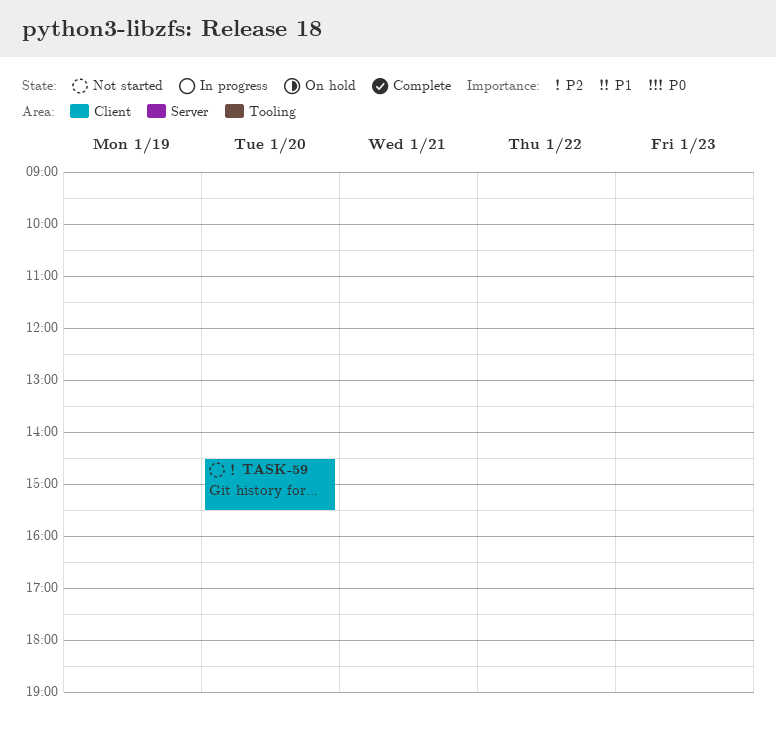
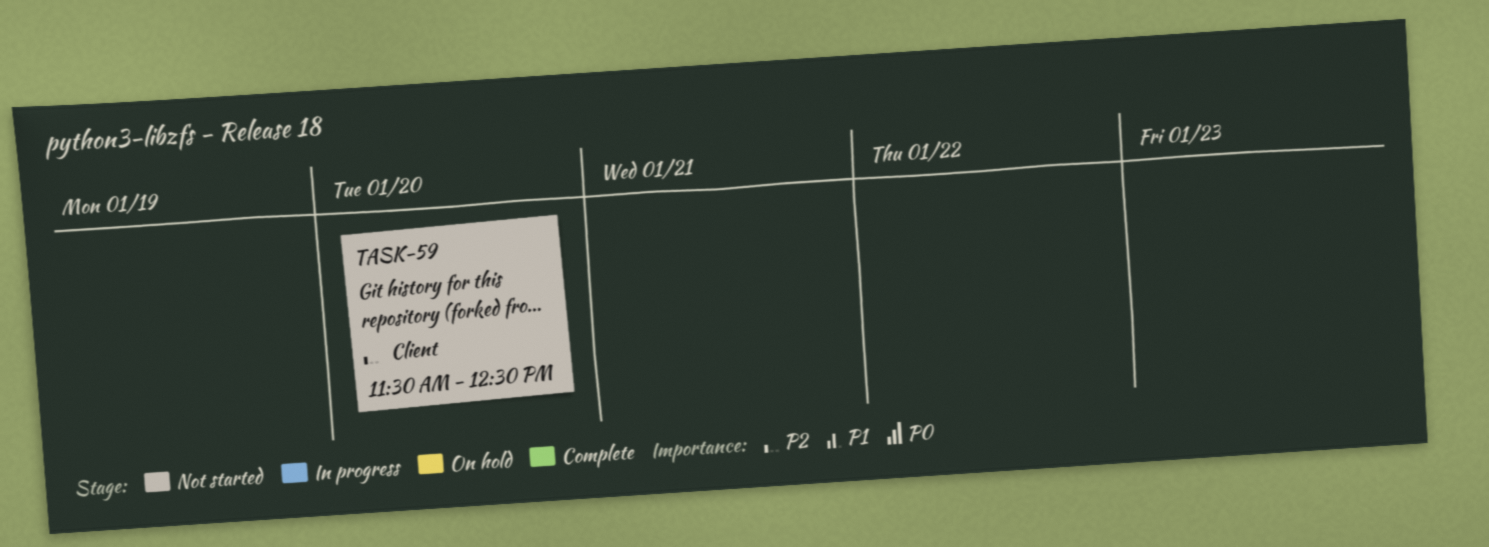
TASK-59, begins: 14:30 -> 11:30
TASK-59, ends: 15:30 -> 12:30

